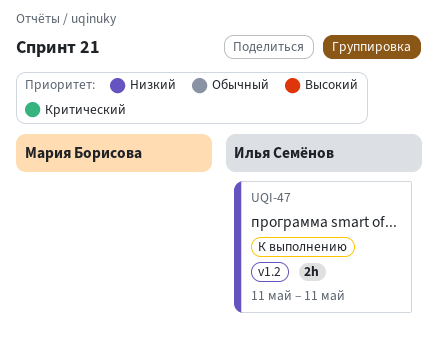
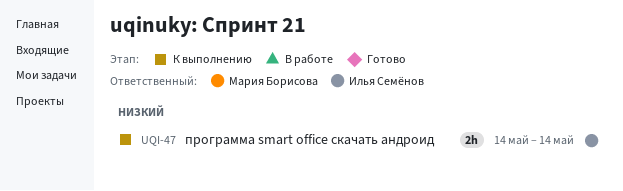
UQI-47, start: May 11 -> May 14
UQI-47, due: May 11 -> May 14

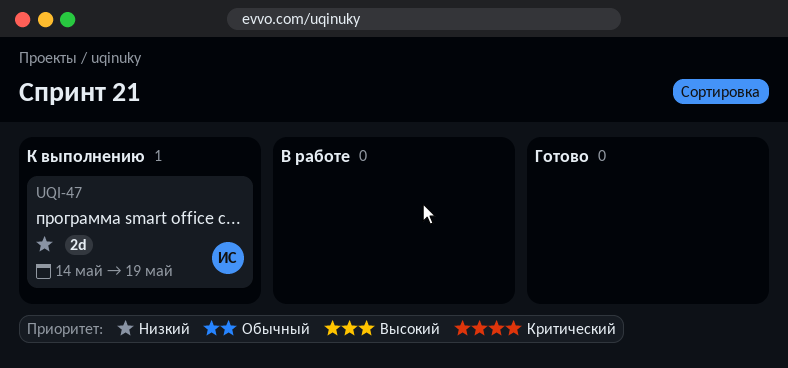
UQI-47, estimate: 2h -> 2d
UQI-47, due: May 14 -> May 19

